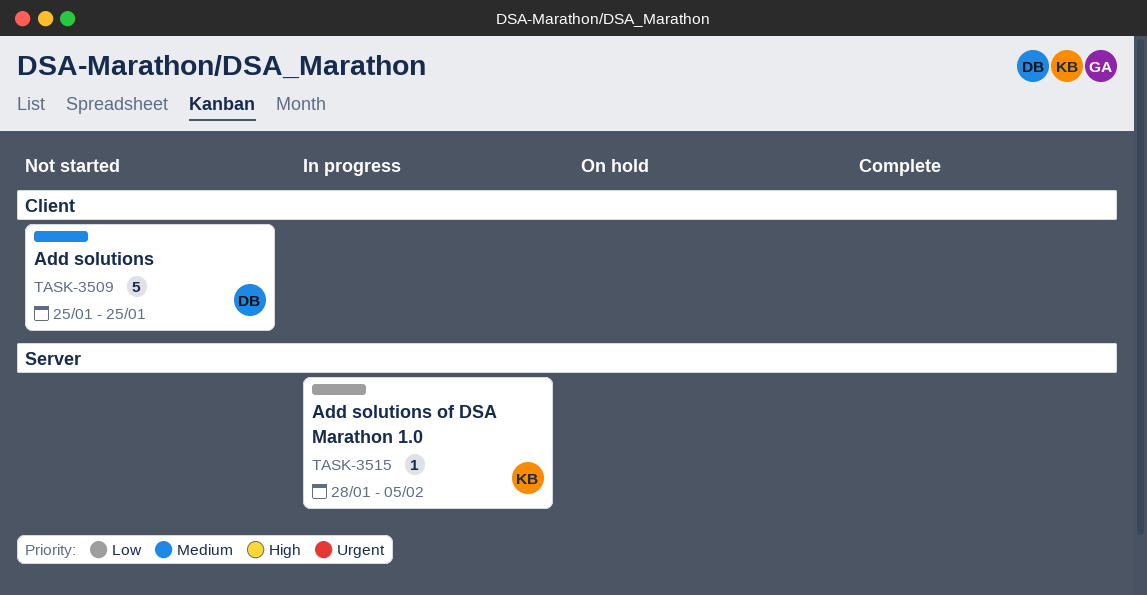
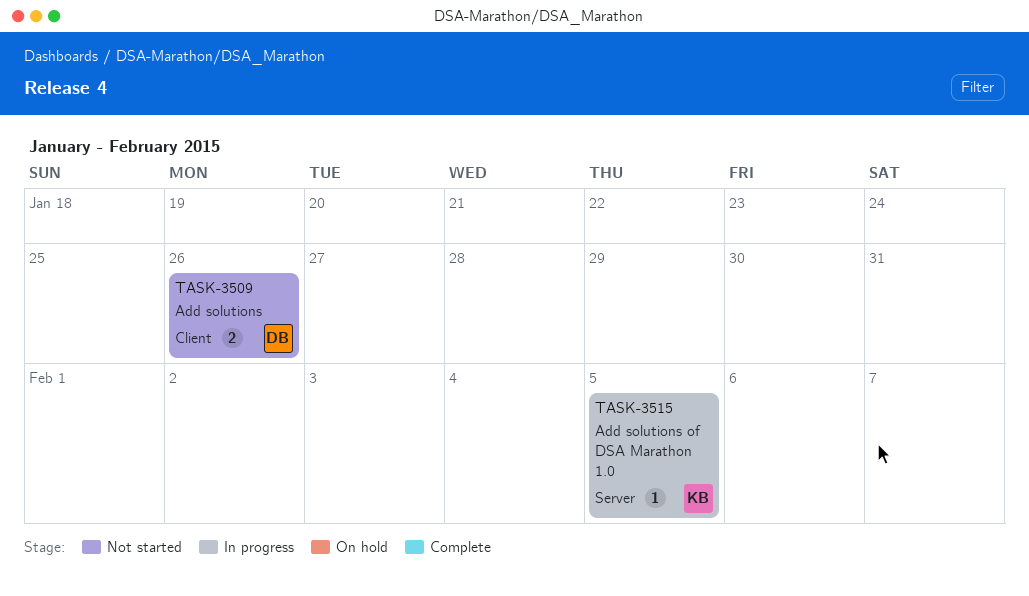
TASK-3509, estimate: 5 -> 2
TASK-3509, due: Jan 25 -> Jan 26

